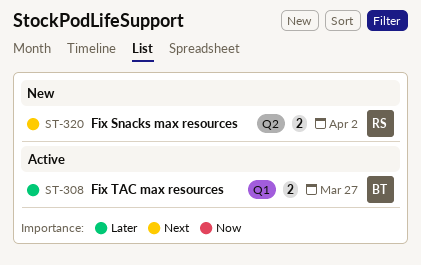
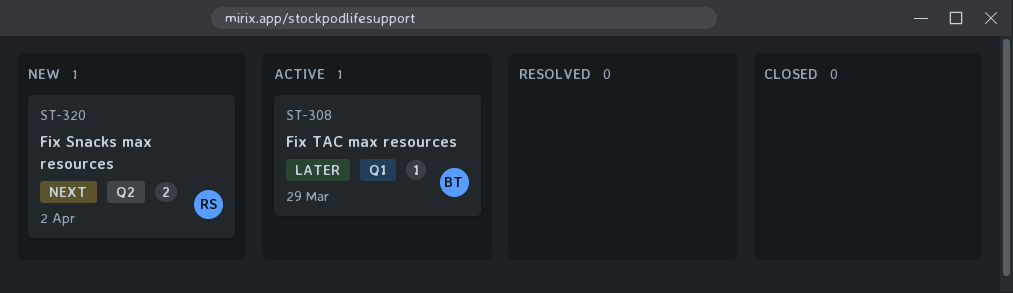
ST-308, estimate: 2 -> 1
ST-308, due: Mar 27 -> Mar 29

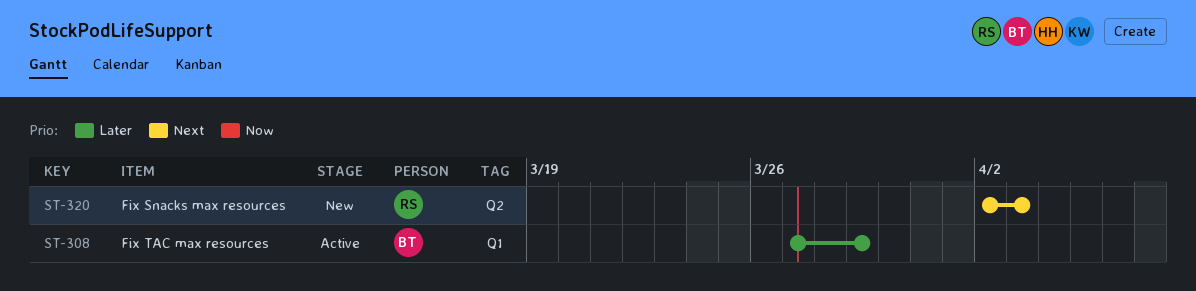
ST-320, due: Apr 2 -> Apr 3

